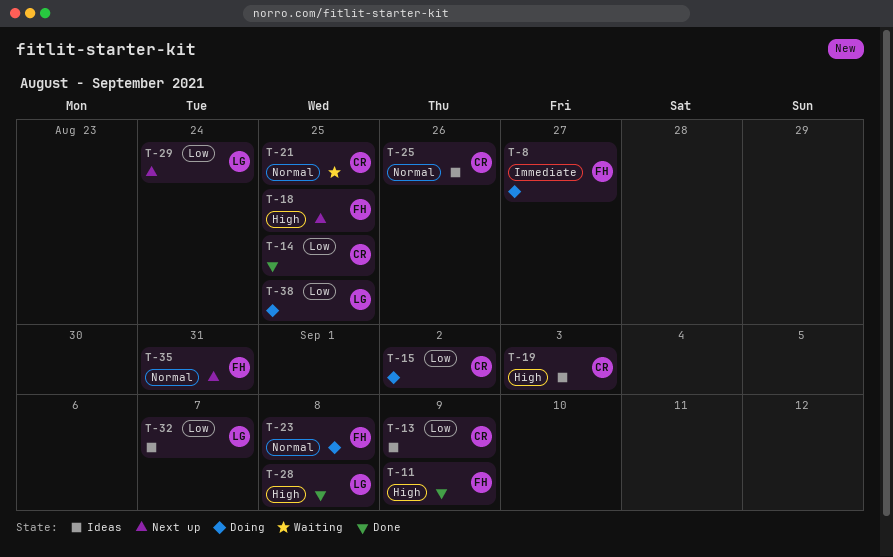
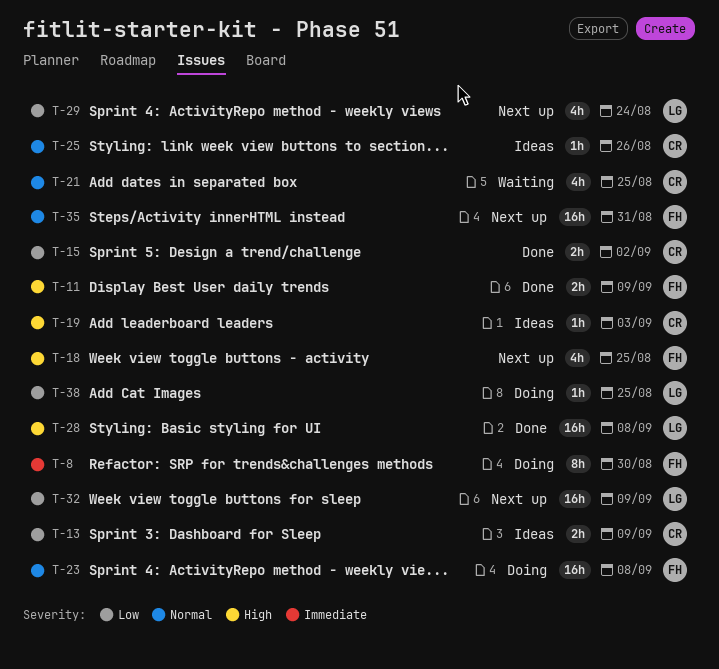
T-8, due: Aug 27 -> Aug 30
T-14: present -> none
T-15, status: Doing -> Done
T-32, status: Ideas -> Next up
T-32, due: Sep 7 -> Sep 9

